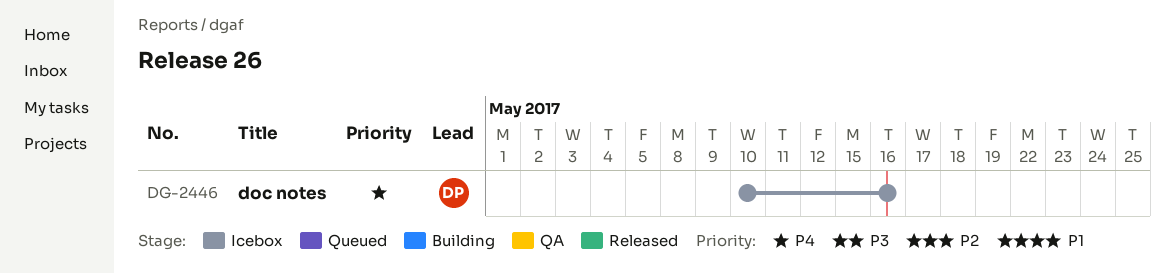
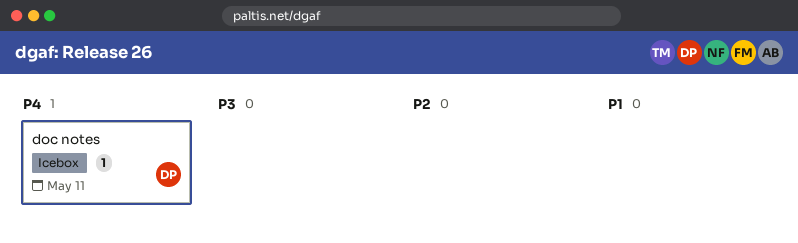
doc notes, due: May 16 -> May 11

